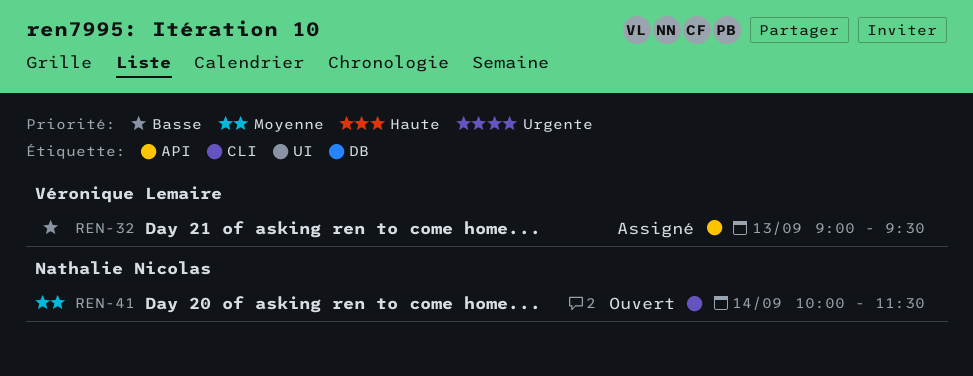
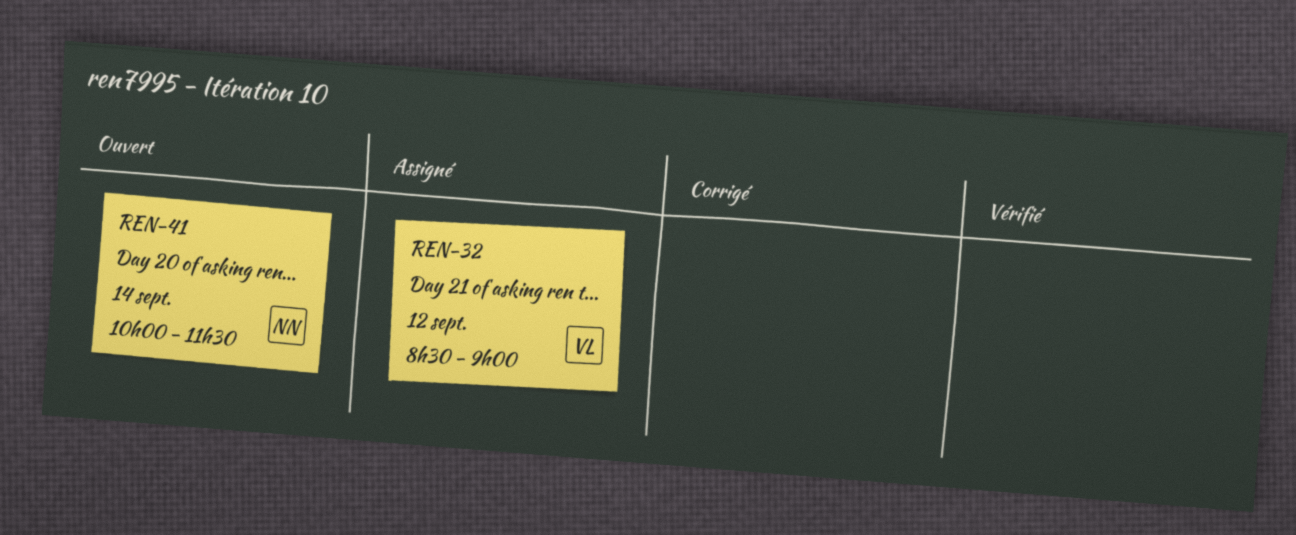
REN-32, day: Sep 13 -> Sep 12
REN-32, begins: 09:00 -> 08:30
REN-32, ends: 09:30 -> 09:00

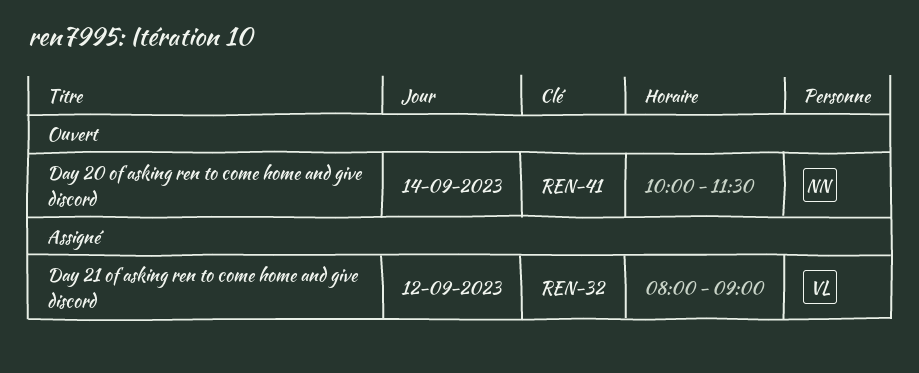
REN-32, begins: 08:30 -> 08:00

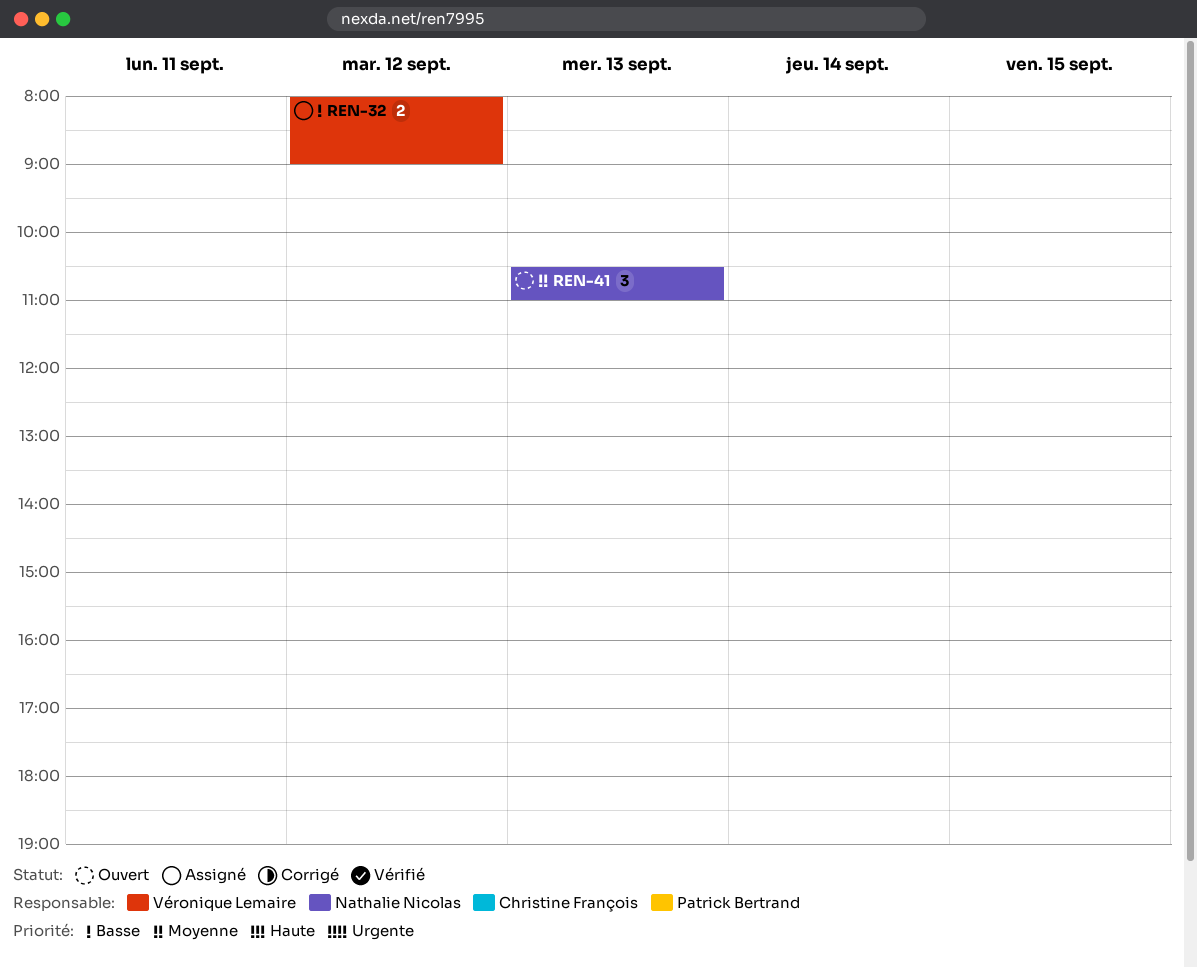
REN-41, day: Sep 14 -> Sep 13
REN-41, begins: 10:00 -> 10:30
REN-41, ends: 11:30 -> 11:00

